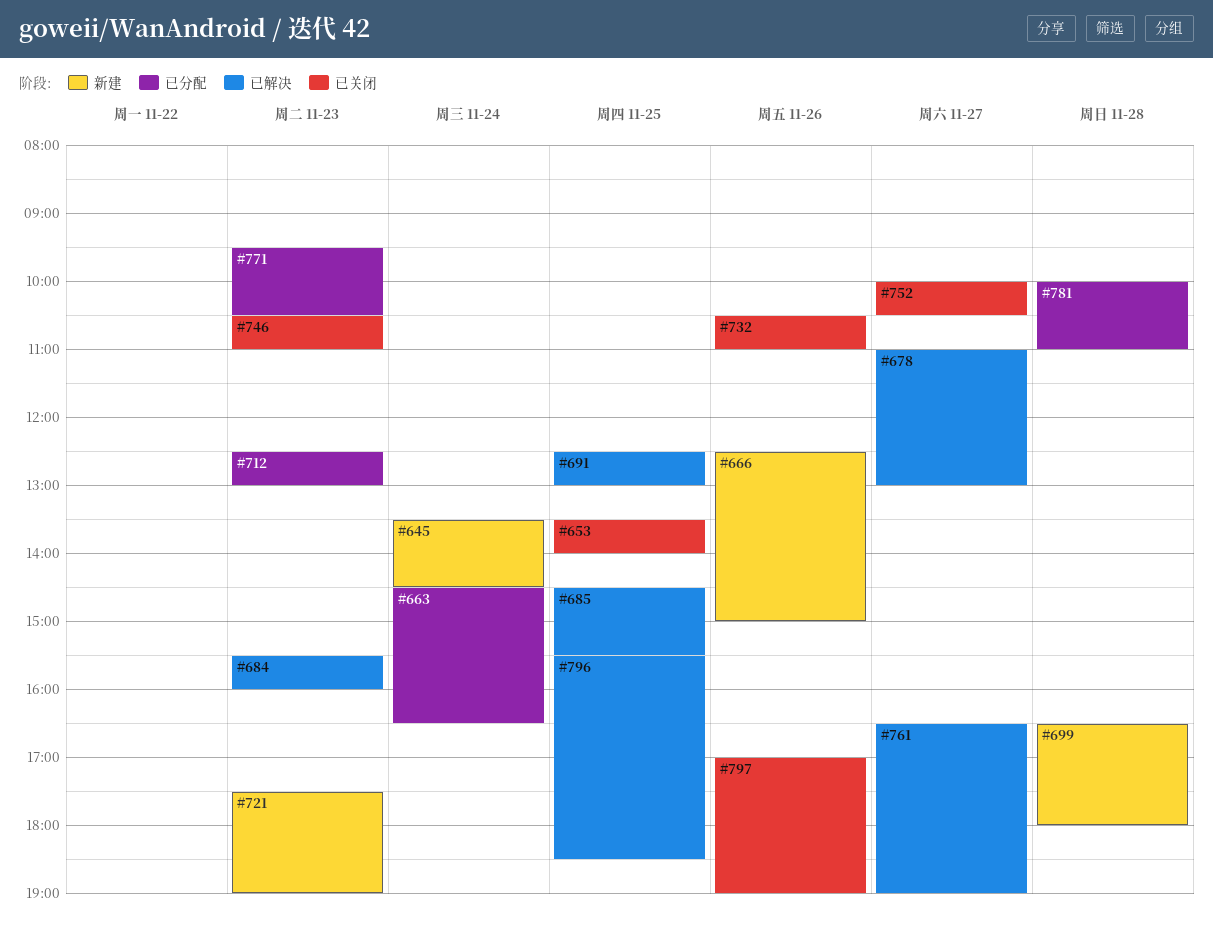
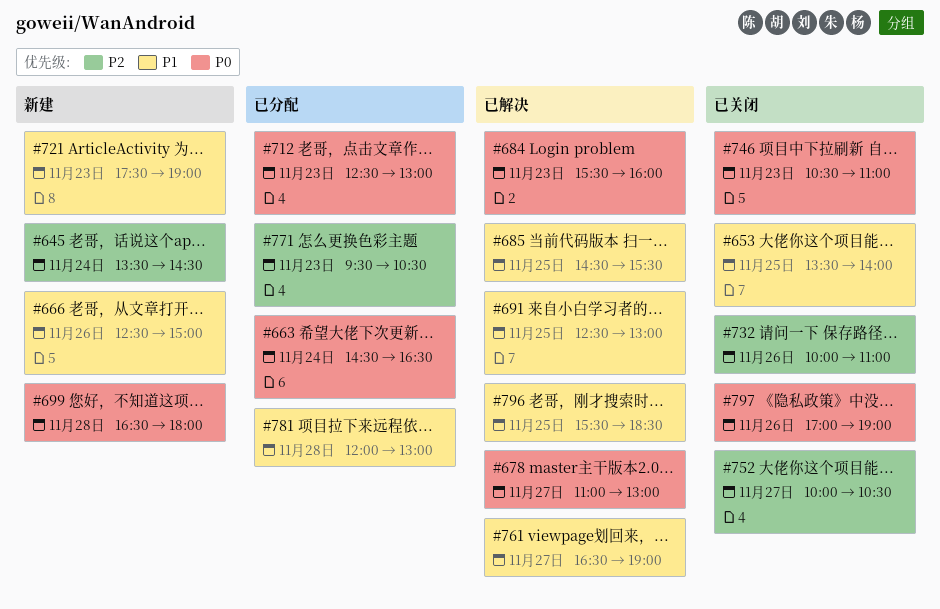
#732, begins: 10:30 -> 10:00
#781, begins: 10:00 -> 12:00
#781, ends: 11:00 -> 13:00

